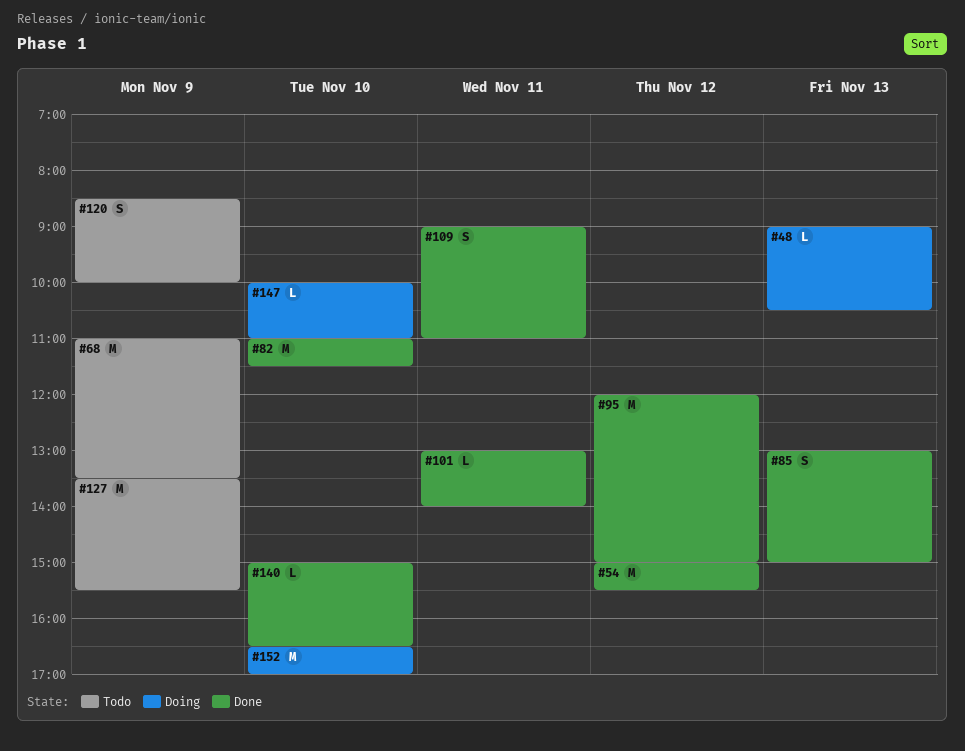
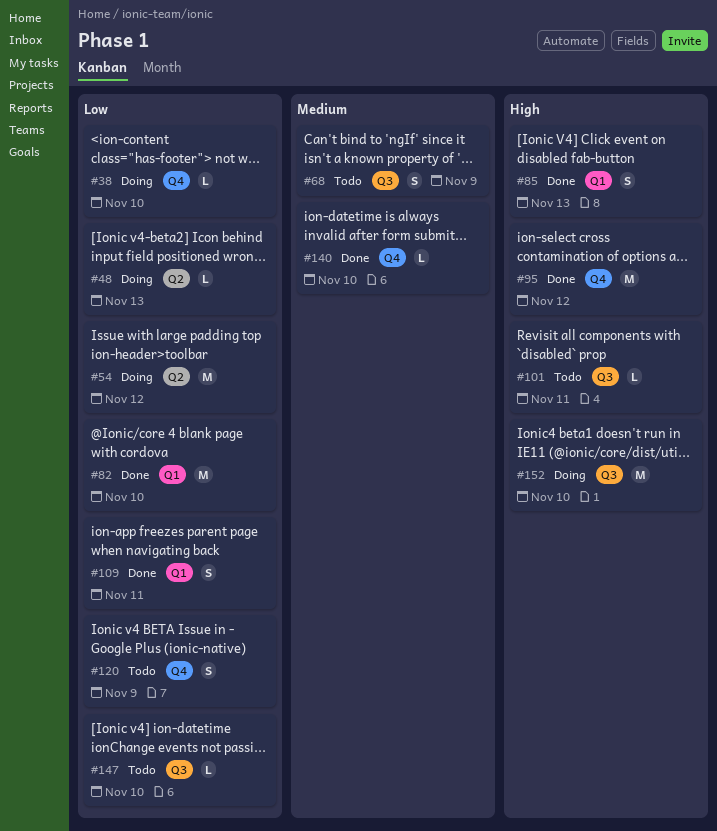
#38: none -> present
#54, status: Done -> Doing
#68, estimate: M -> S
#101, status: Done -> Todo
#127: present -> none
#147, status: Doing -> Todo

